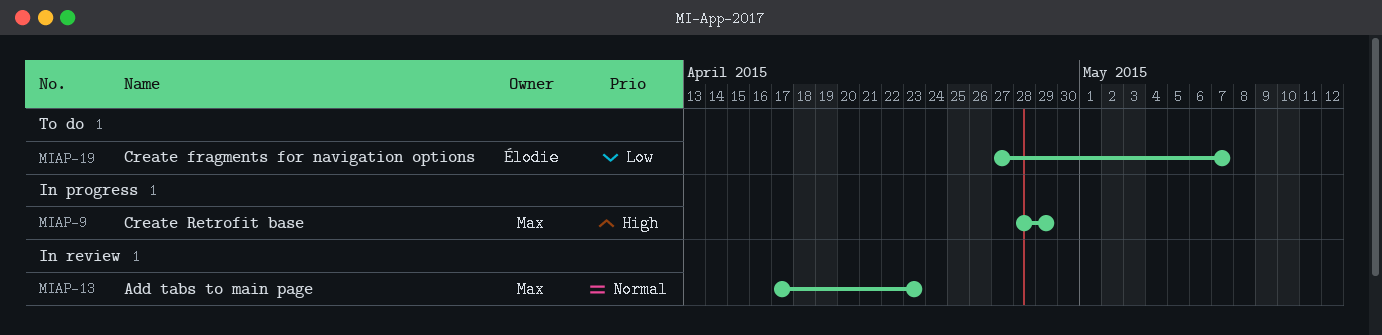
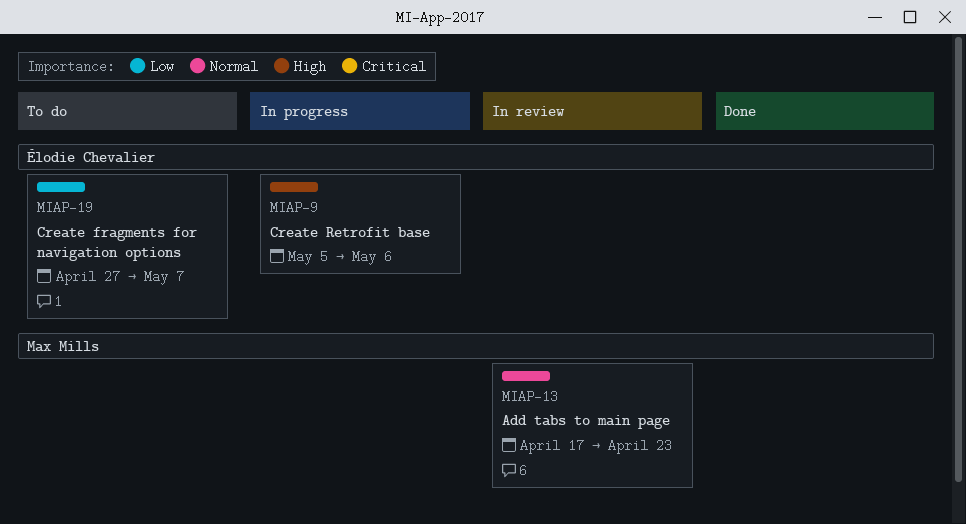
MIAP-9, owner: Max Mills -> Élodie Chevalier
MIAP-9, start: Apr 28 -> May 5
MIAP-9, due: Apr 29 -> May 6

